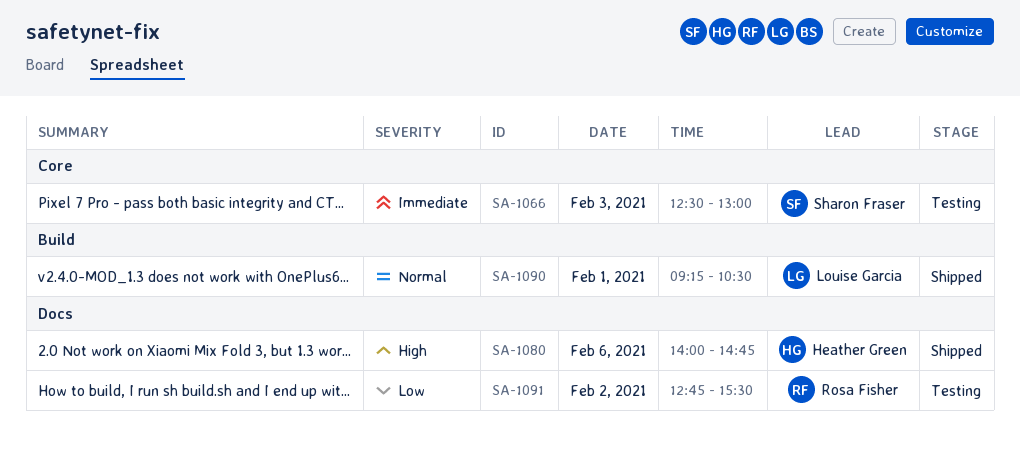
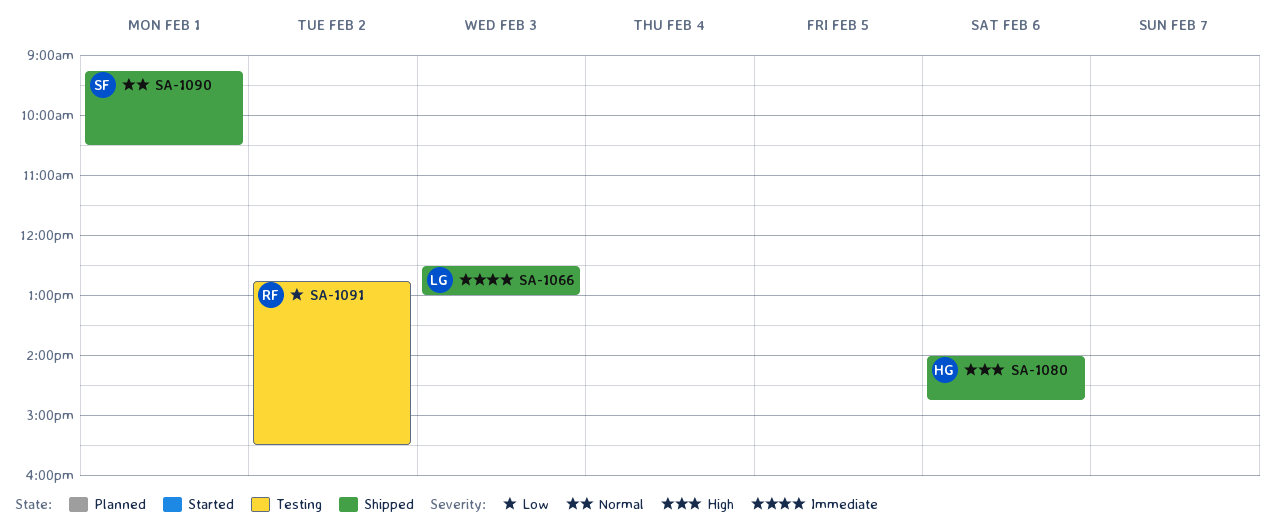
SA-1066, status: Testing -> Shipped
SA-1066, owner: Sharon Fraser -> Louise Garcia
SA-1090, owner: Louise Garcia -> Sharon Fraser

